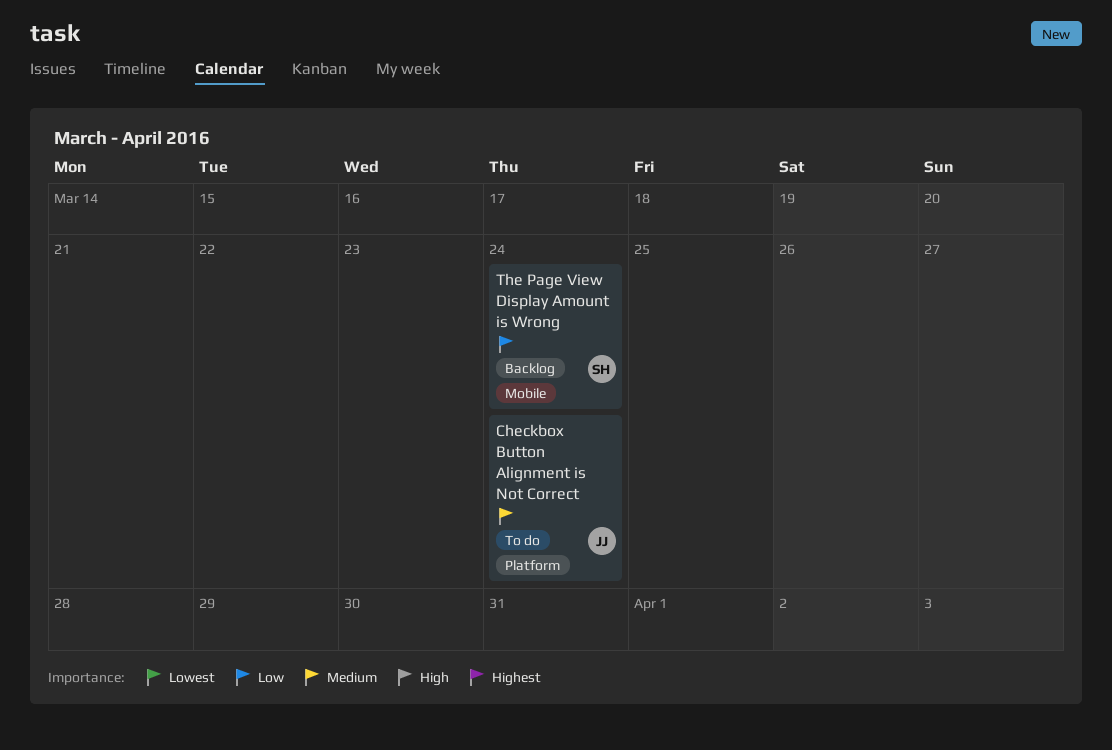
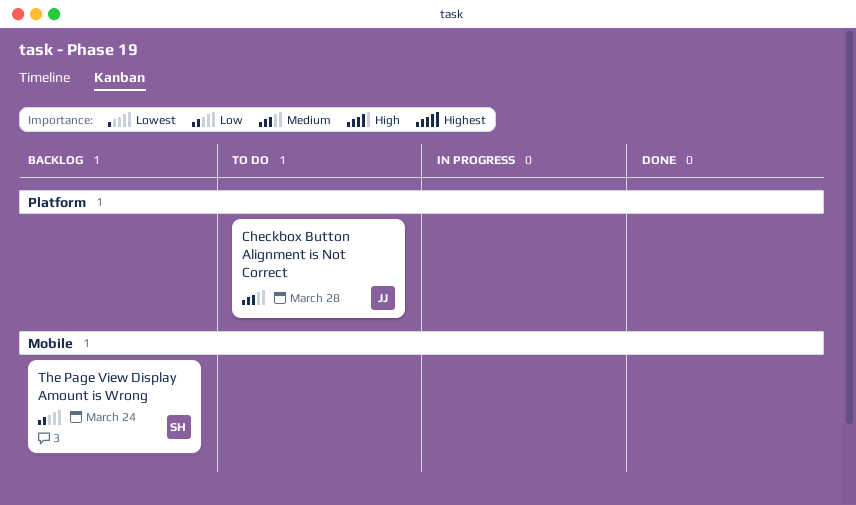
Checkbox Button Alignment is Not Correct, due: Mar 24 -> Mar 28

